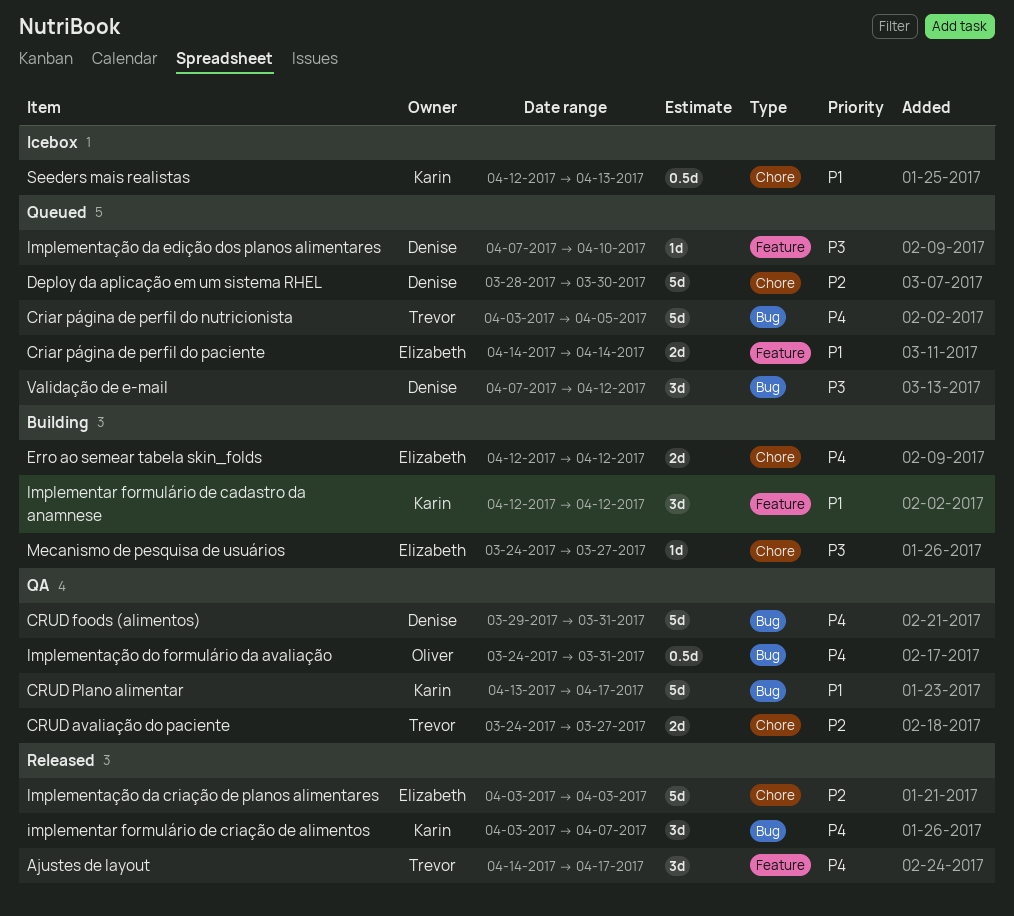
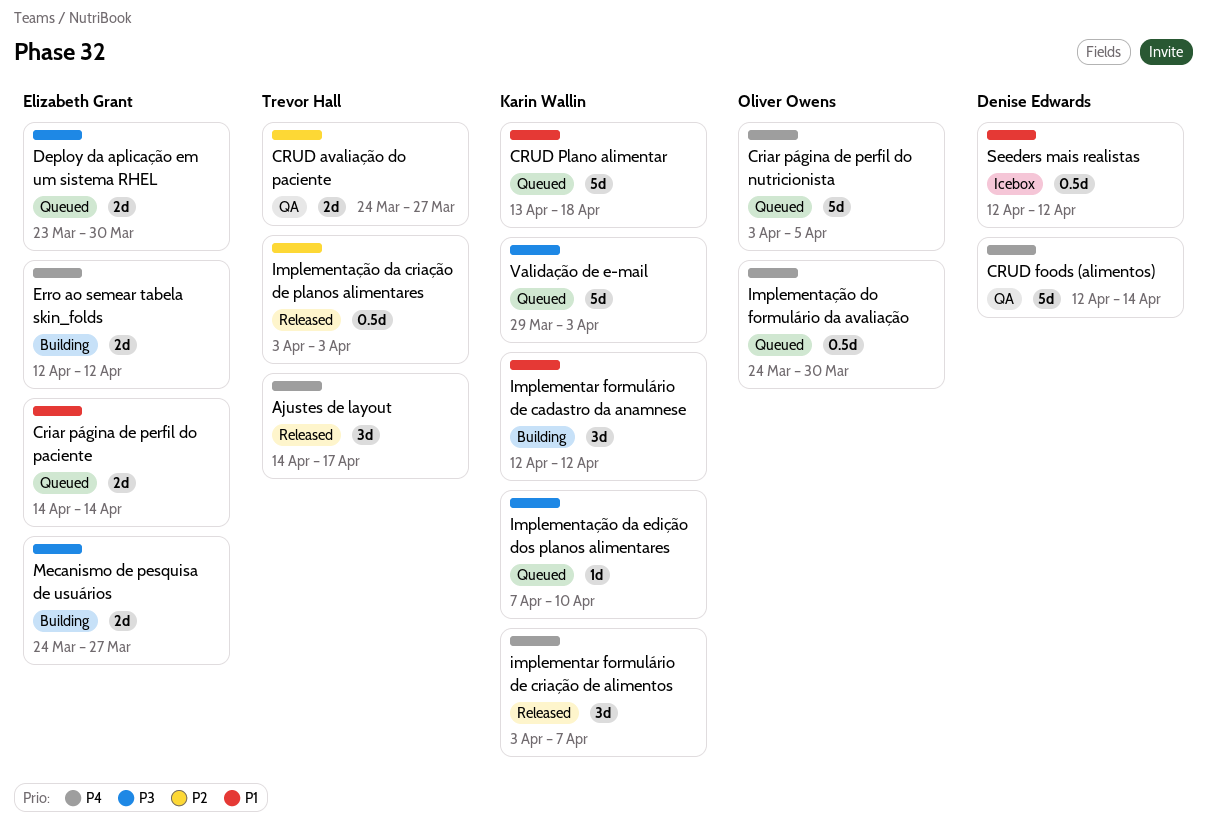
Criar página de perfil do nutricionista, owner: Trevor Hall -> Oliver Owens
CRUD foods (alimentos), start: Mar 29 -> Apr 12
CRUD foods (alimentos), due: Mar 31 -> Apr 14
CRUD Plano alimentar, status: QA -> Queued
CRUD Plano alimentar, due: Apr 17 -> Apr 18
Deploy da aplicação em um sistema RHEL, owner: Denise Edwards -> Elizabeth Grant
Deploy da aplicação em um sistema RHEL, priority: P2 -> P3
Deploy da aplicação em um sistema RHEL, estimate: 5d -> 2d
Deploy da aplicação em um sistema RHEL, start: Mar 28 -> Mar 23
Implementação da criação de planos alimentares, owner: Elizabeth Grant -> Trevor Hall
Implementação da criação de planos alimentares, estimate: 5d -> 0.5d
Implementação da edição dos planos alimentares, owner: Denise Edwards -> Karin Wallin
Implementação do formulário da avaliação, status: QA -> Queued
Implementação do formulário da avaliação, due: Mar 31 -> Mar 30
Mecanismo de pesquisa de usuários, estimate: 1d -> 2d
Seeders mais realistas, owner: Karin Wallin -> Denise Edwards
Seeders mais realistas, due: Apr 13 -> Apr 12
Validação de e-mail, owner: Denise Edwards -> Karin Wallin
Validação de e-mail, estimate: 3d -> 5d
Validação de e-mail, start: Apr 7 -> Mar 29
Validação de e-mail, due: Apr 12 -> Apr 3

